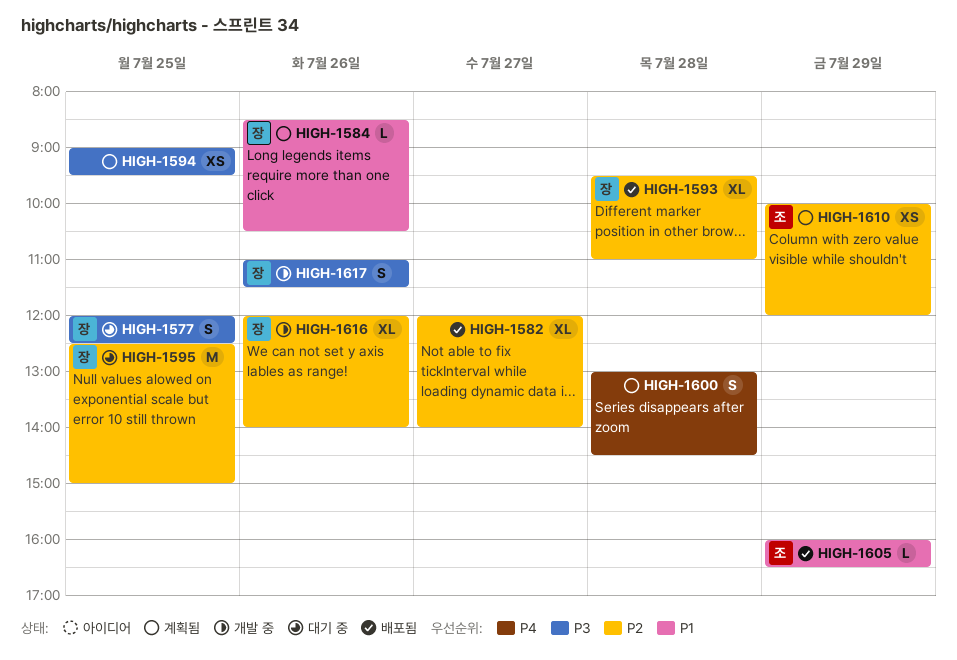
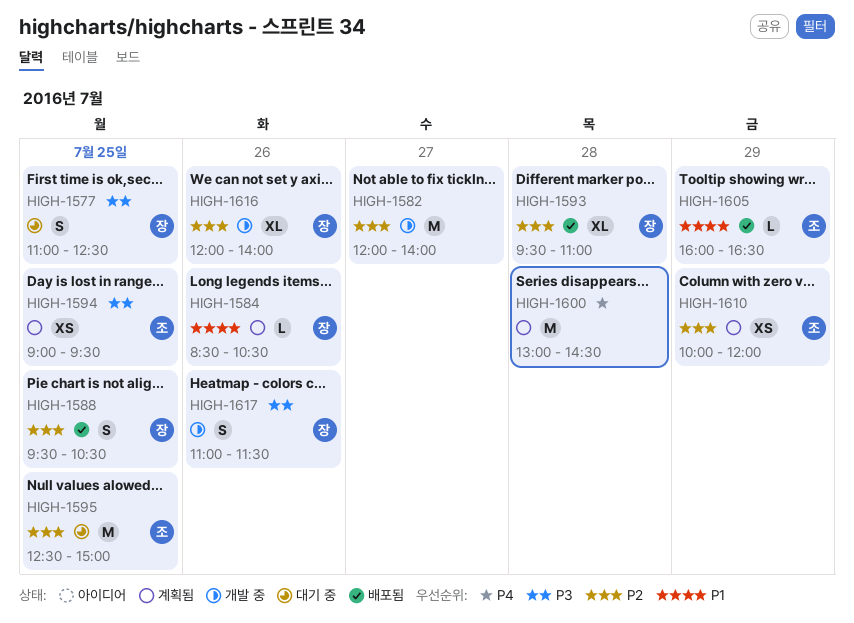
HIGH-1577, begins: 12:00 -> 11:00
HIGH-1582, status: 배포됨 -> 개발 중
HIGH-1582, estimate: XL -> M
HIGH-1588: none -> present
HIGH-1594, owner: none -> 조
HIGH-1595, owner: 장 -> 조
HIGH-1600, estimate: S -> M

